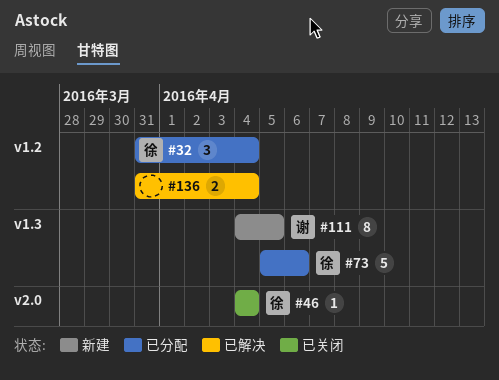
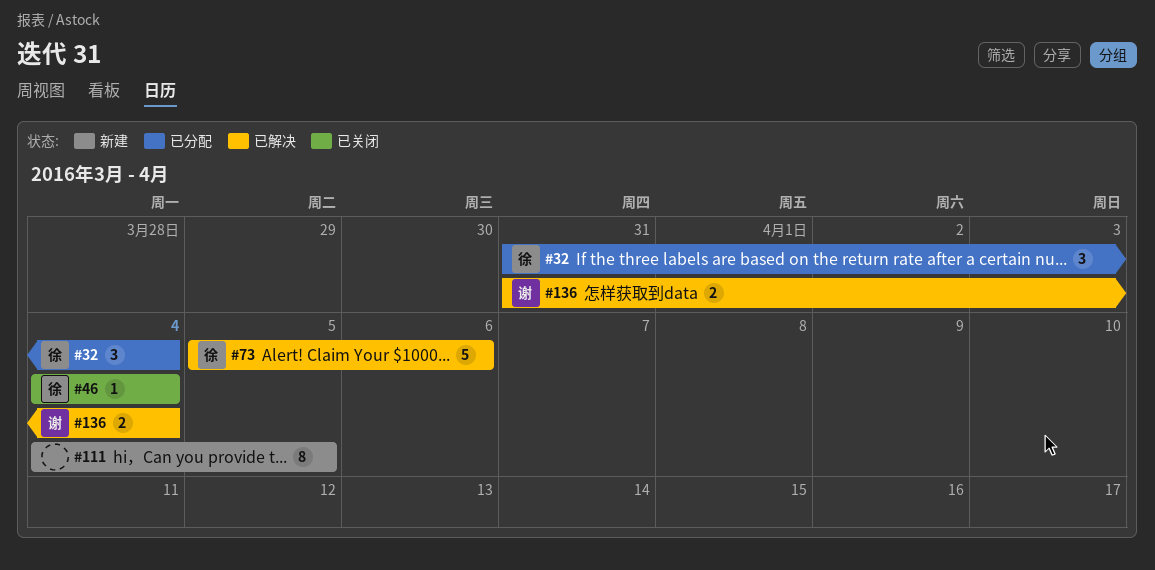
#73, status: 已分配 -> 已解决
#111, owner: 谢 -> none
#136, owner: none -> 谢

